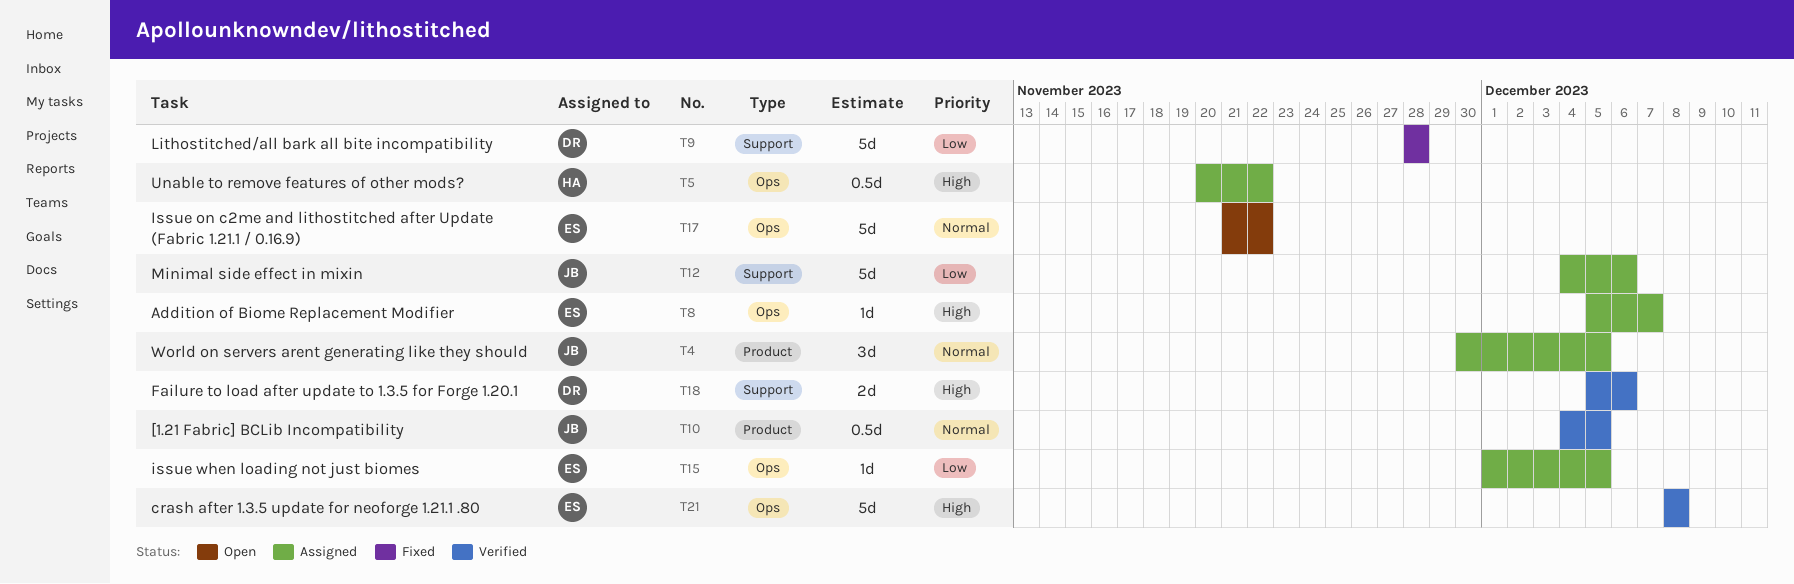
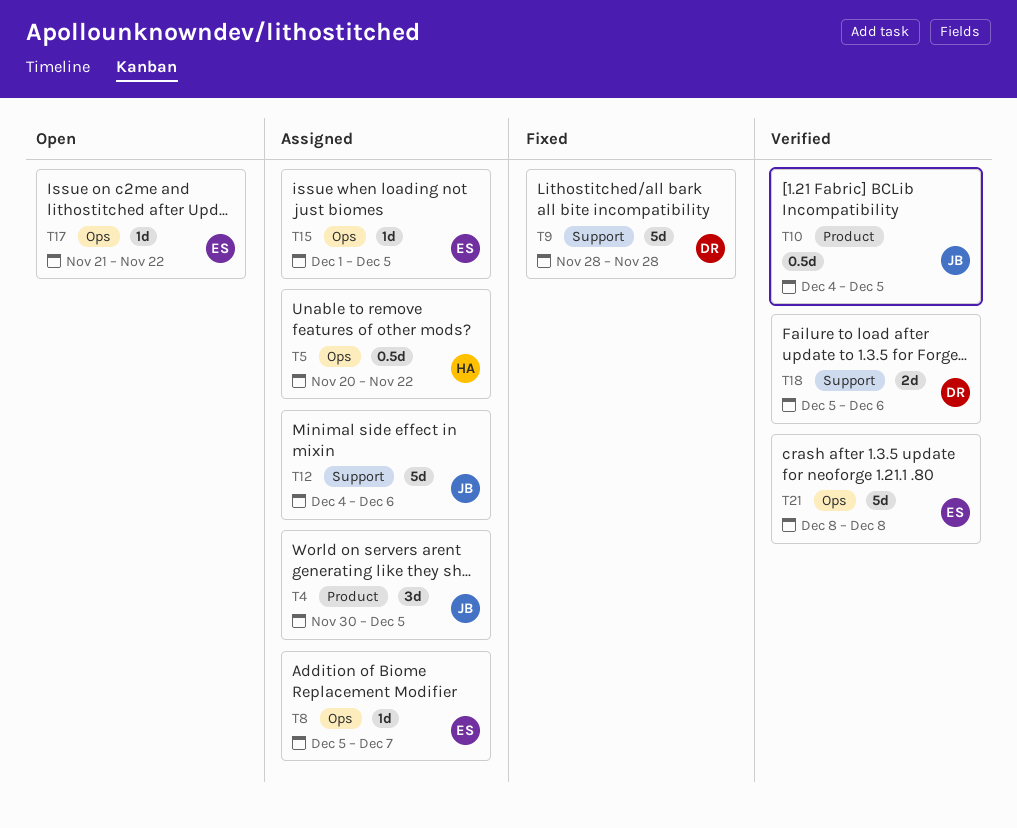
T17, estimate: 5d -> 1d

